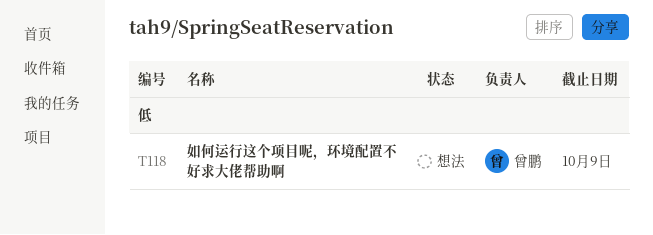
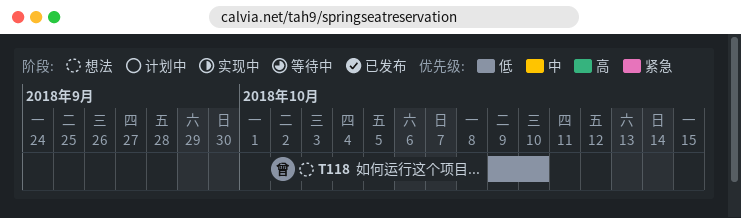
T118, due: Oct 9 -> Oct 10

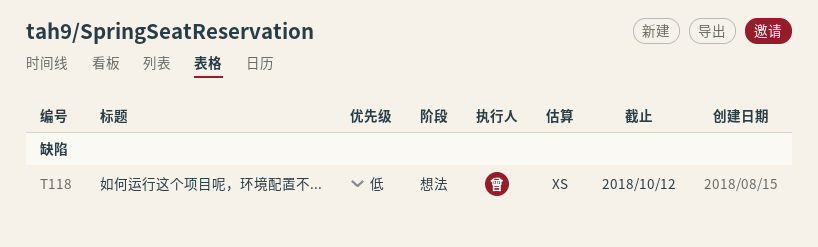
T118, due: Oct 10 -> Oct 12

